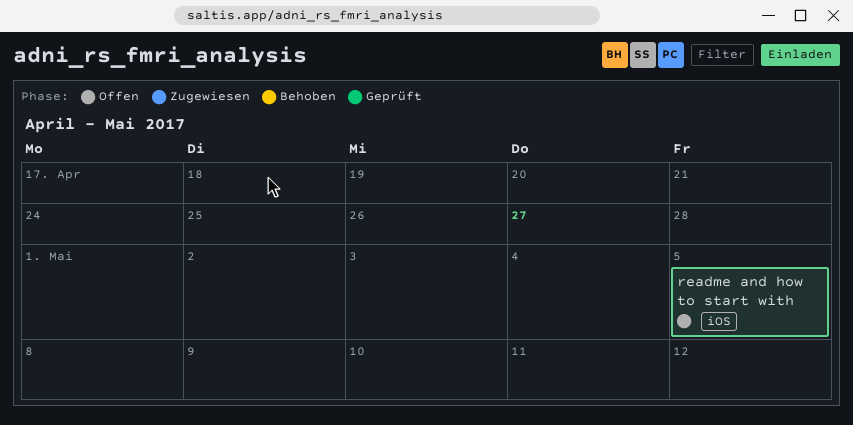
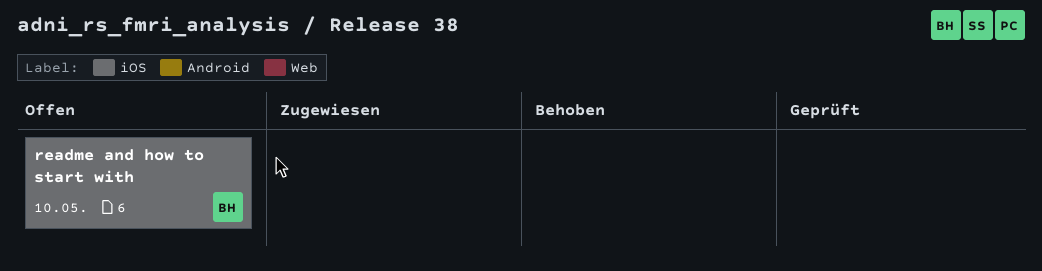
readme and how to start with, due: May 5 -> May 10

